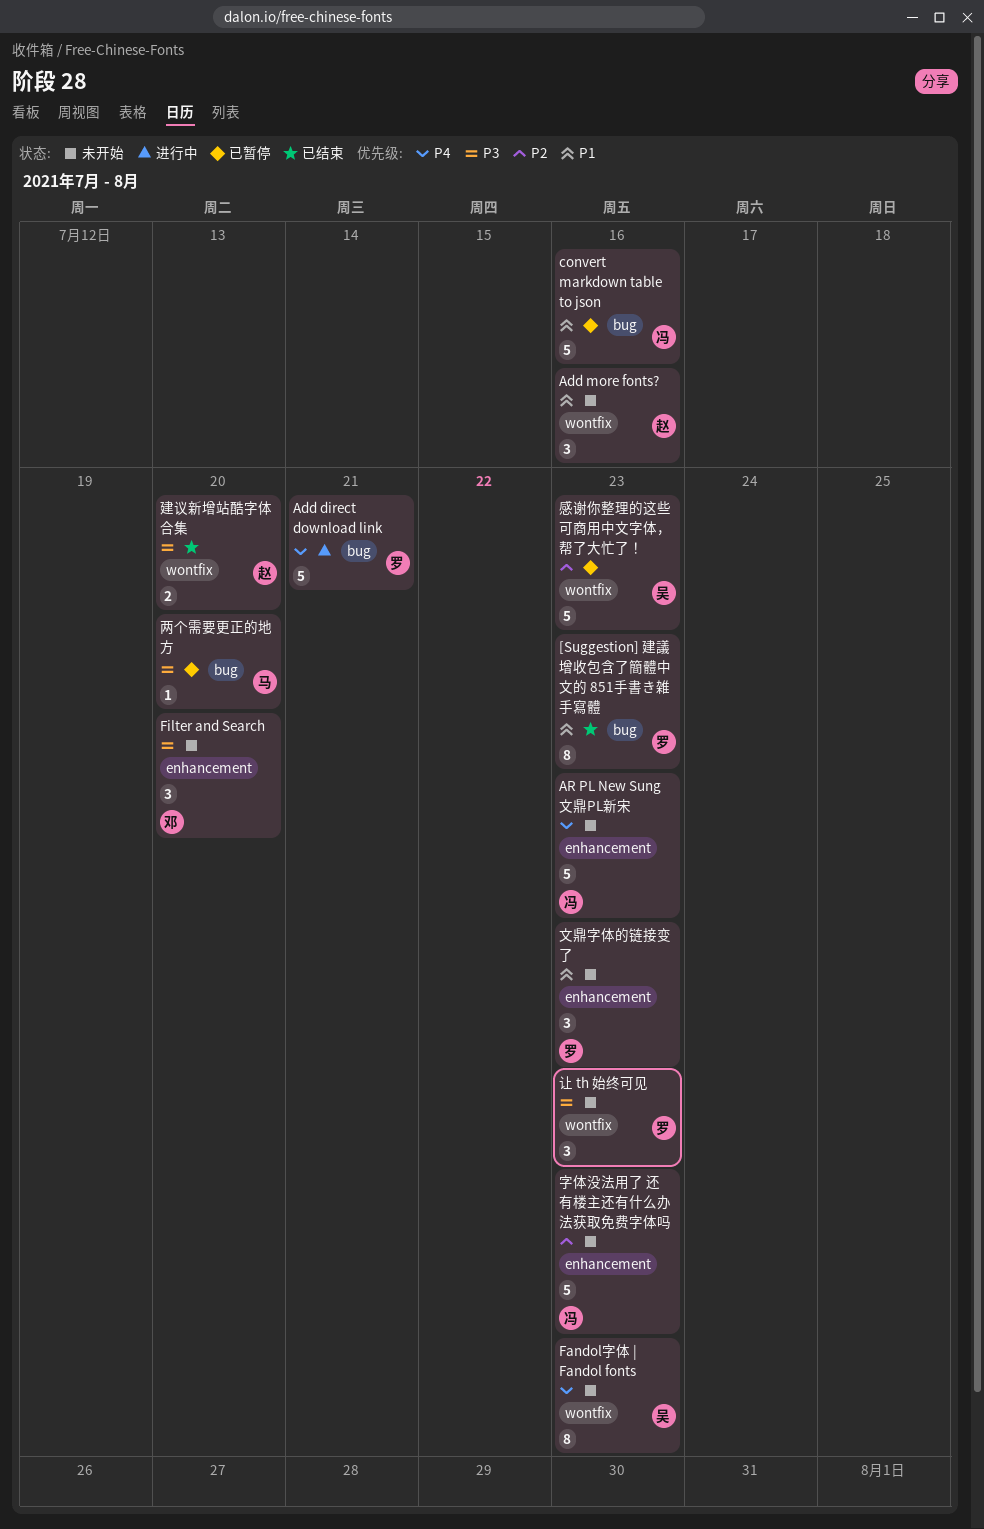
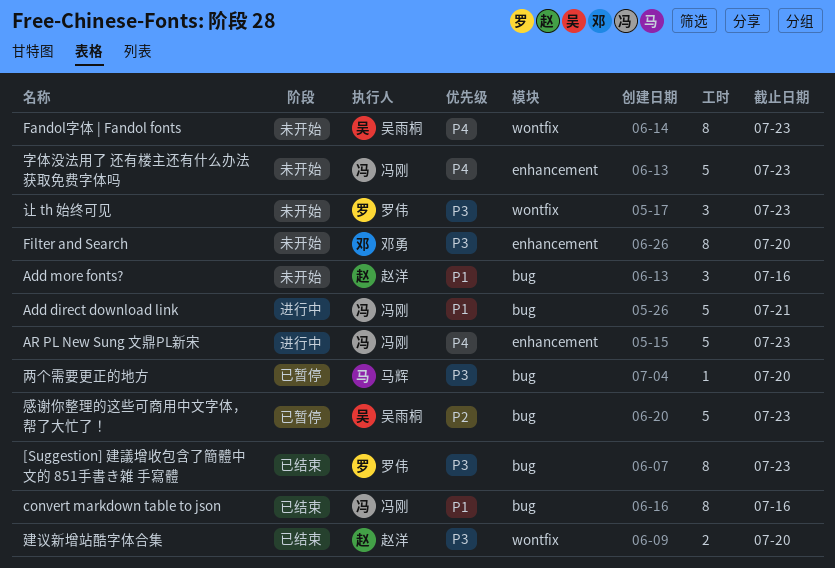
[Suggestion] 建議增收包含了簡體中文的 851手書き雑 手寫體, priority: P1 -> P3
Add direct download link, owner: 罗伟 -> 冯刚
Add direct download link, priority: P4 -> P1
Add more fonts?, label: wontfix -> bug
AR PL New Sung 文鼎PL新宋, status: 未开始 -> 进行中
convert markdown table to json, status: 已暂停 -> 已结束
convert markdown table to json, estimate: 5 -> 8
Filter and Search, estimate: 3 -> 8
字体没法用了 还有楼主还有什么办法获取免费字体吗, priority: P2 -> P4
感谢你整理的这些可商用中文字体，帮了大忙了！, label: wontfix -> bug
文鼎字体的链接变了: present -> none

